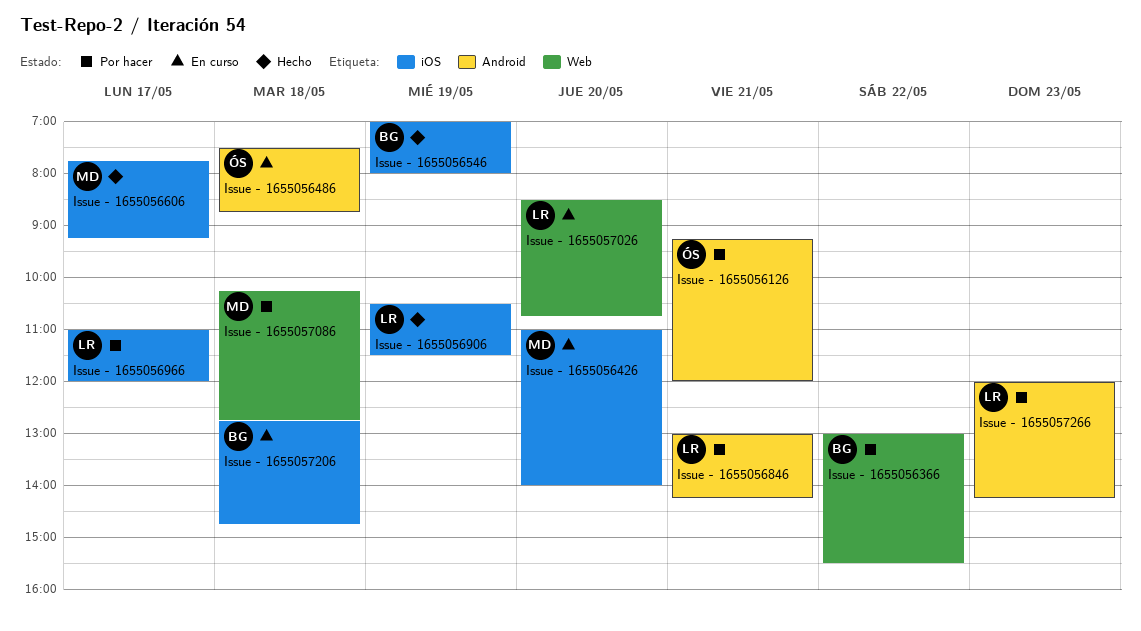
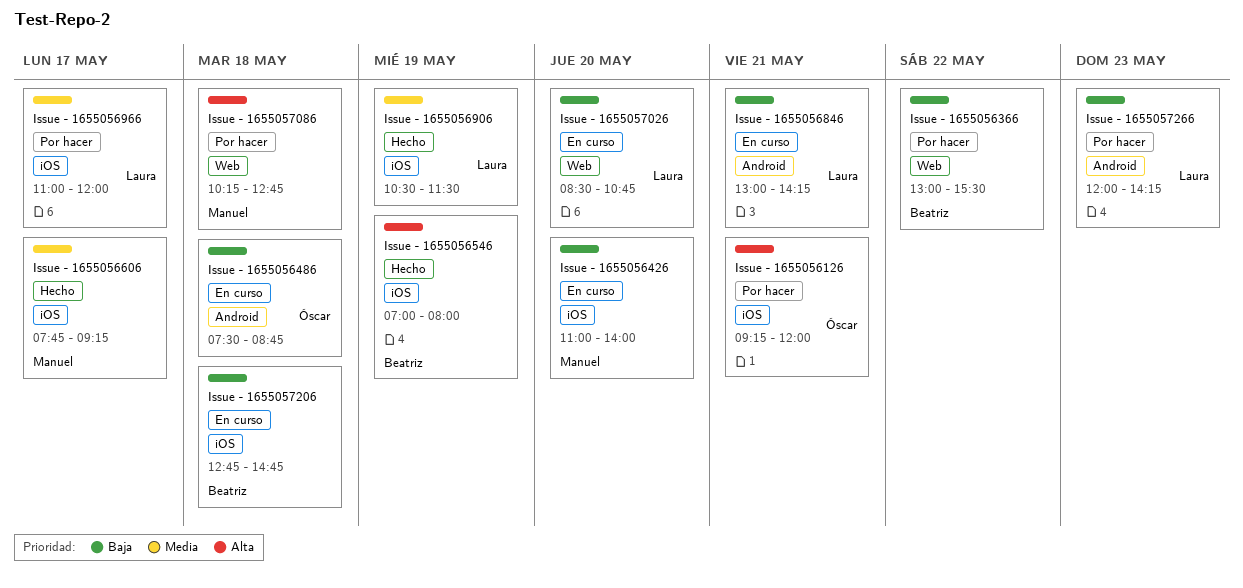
Issue - 1655056126, label: Android -> iOS
Issue - 1655056846, status: Por hacer -> En curso

